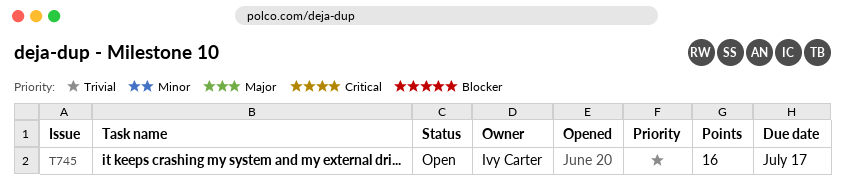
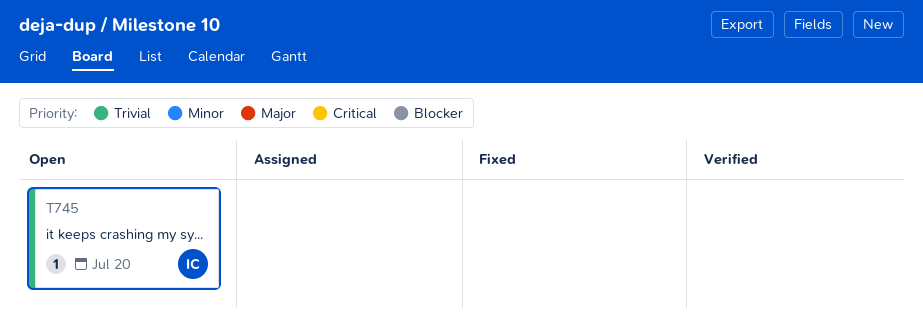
T745, estimate: 16 -> 1
T745, due: Jul 17 -> Jul 20

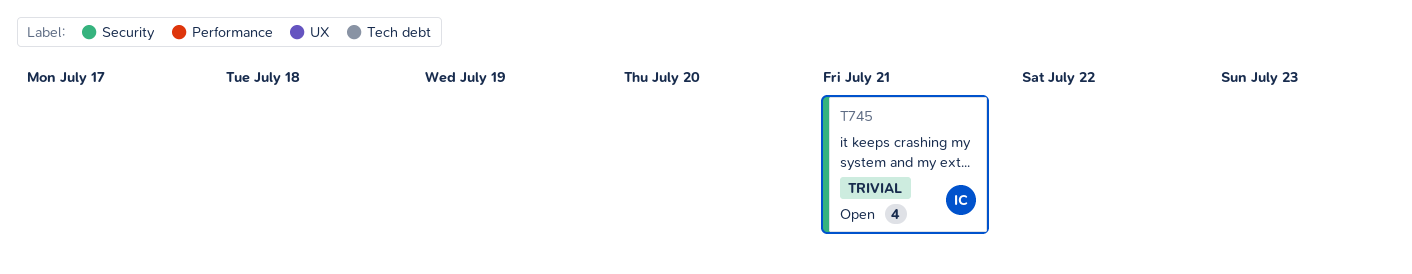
T745, estimate: 1 -> 4
T745, due: Jul 20 -> Jul 21

